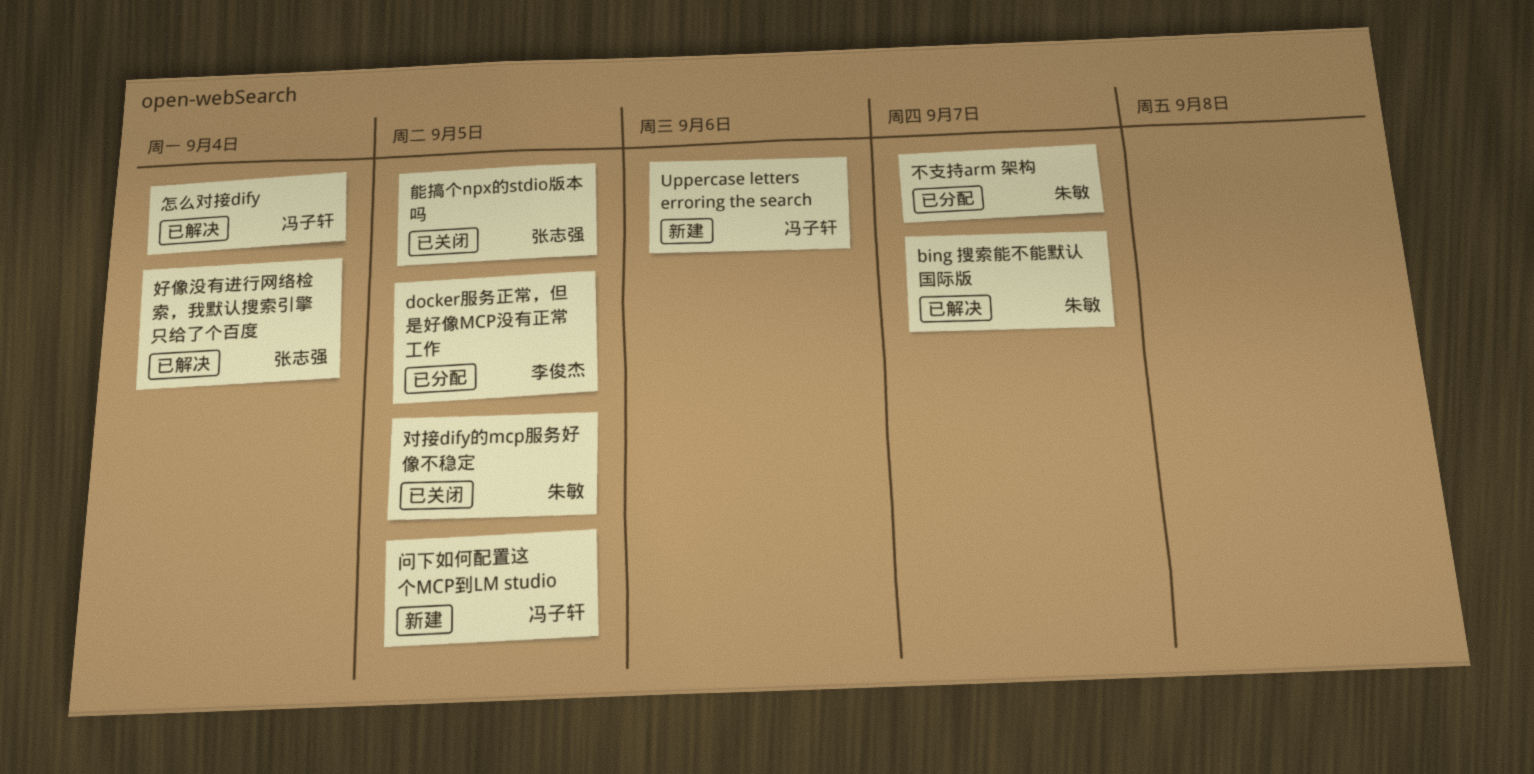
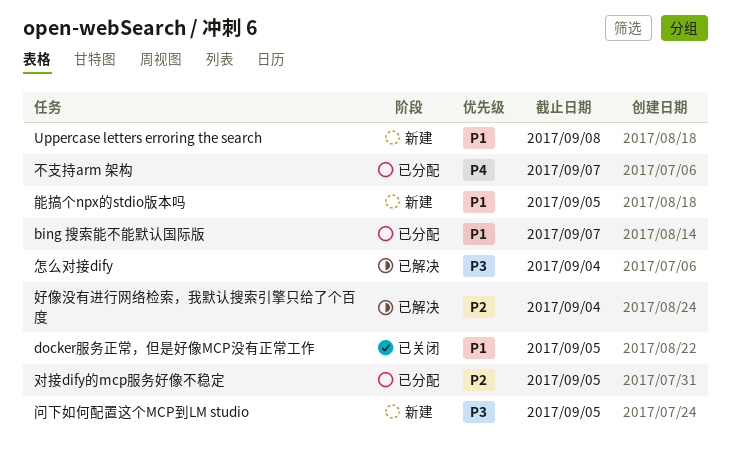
bing 搜索能不能默认国际版, status: 已解决 -> 已分配
docker服务正常，但是好像MCP没有正常工作, status: 已分配 -> 已关闭
Uppercase letters erroring the search, due: Sep 6 -> Sep 8
对接dify的mcp服务好像不稳定, status: 已关闭 -> 已分配
能搞个npx的stdio版本吗, status: 已关闭 -> 新建

